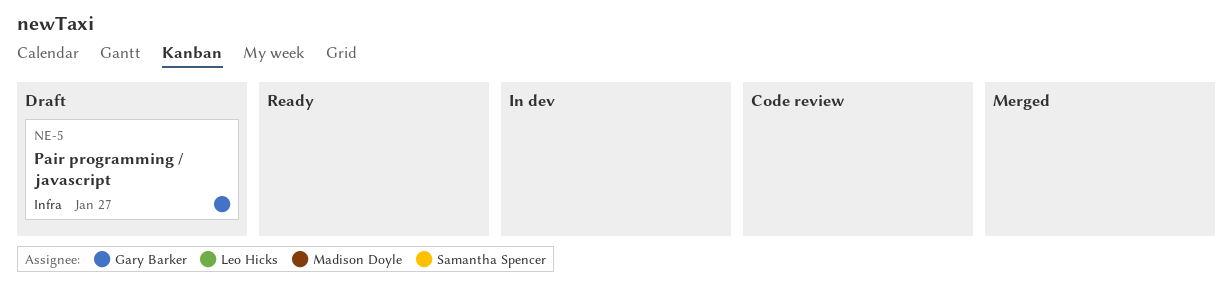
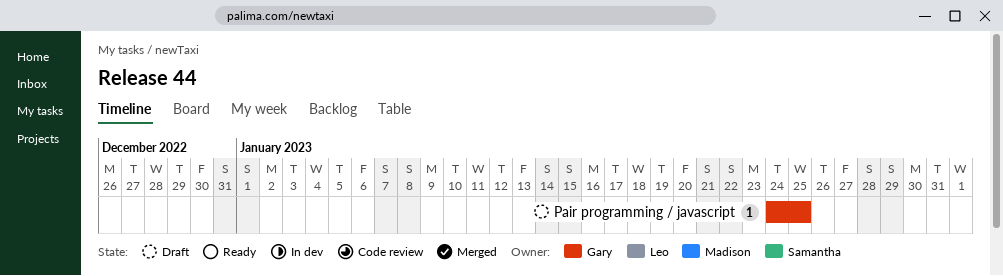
Pair programming / javascript, due: Jan 27 -> Jan 25

